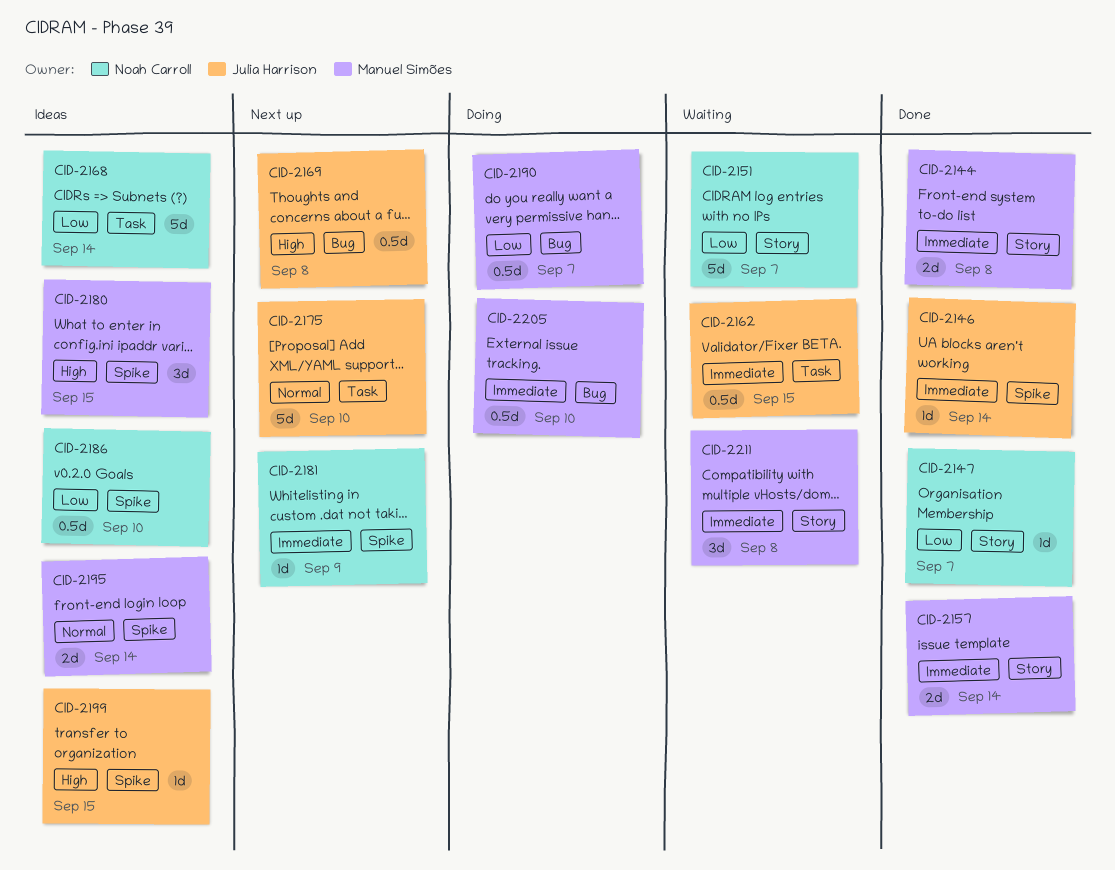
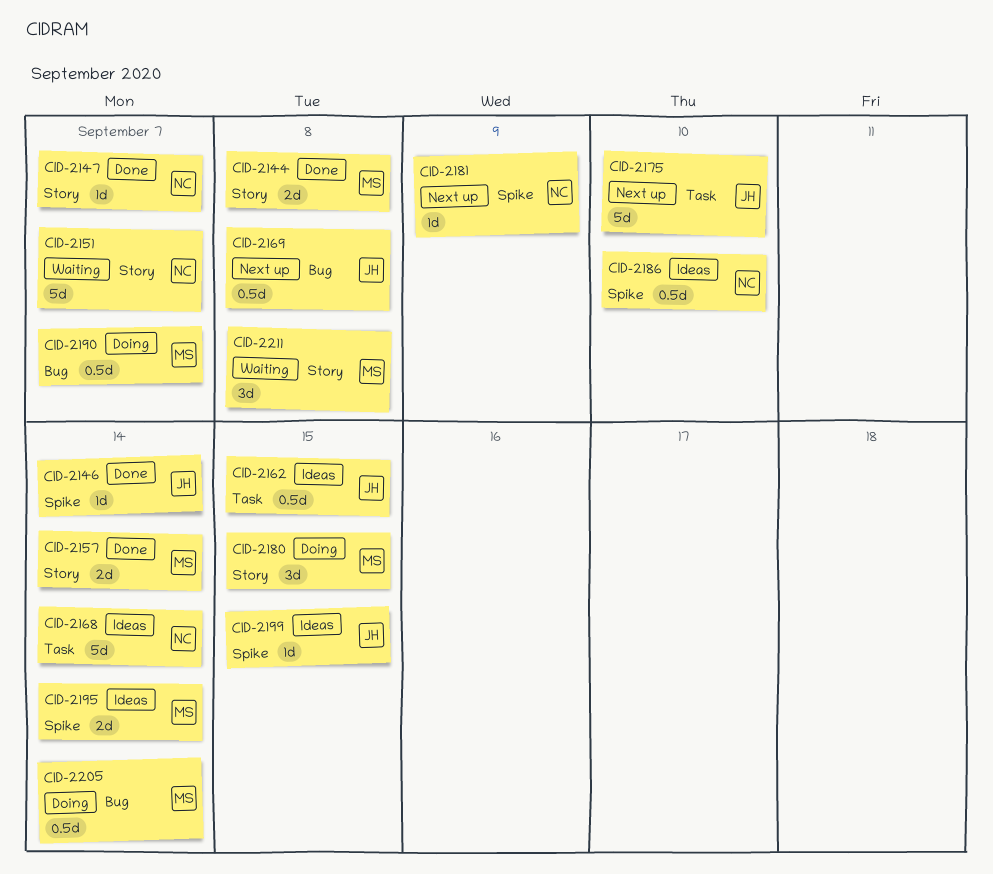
CID-2162, status: Waiting -> Ideas
CID-2180, status: Ideas -> Doing
CID-2180, label: Spike -> Story
CID-2205, due: Sep 10 -> Sep 14

